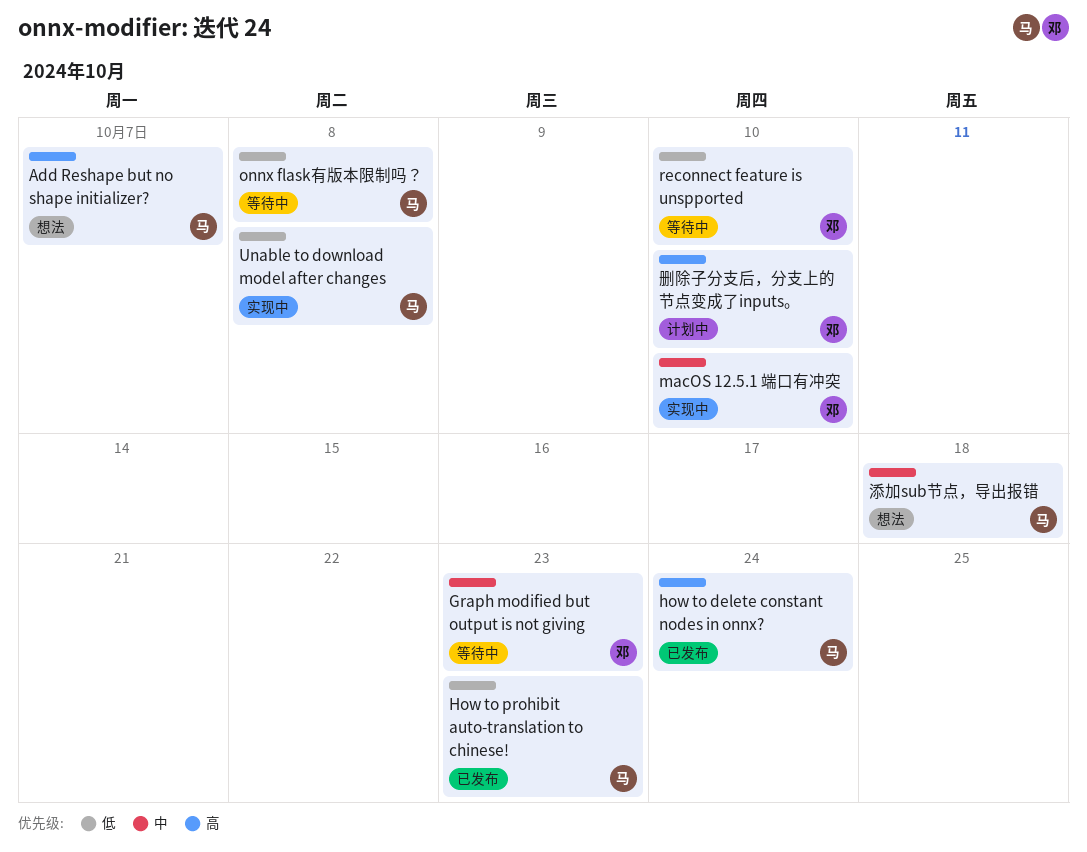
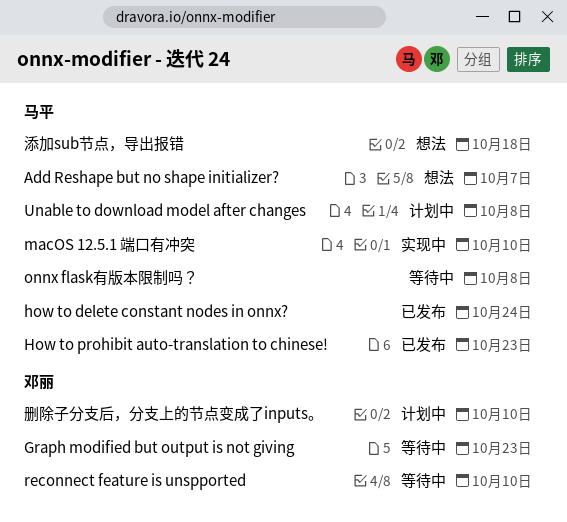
macOS 12.5.1 端口有冲突, owner: 邓丽 -> 马平
Unable to download model after changes, status: 实现中 -> 计划中

